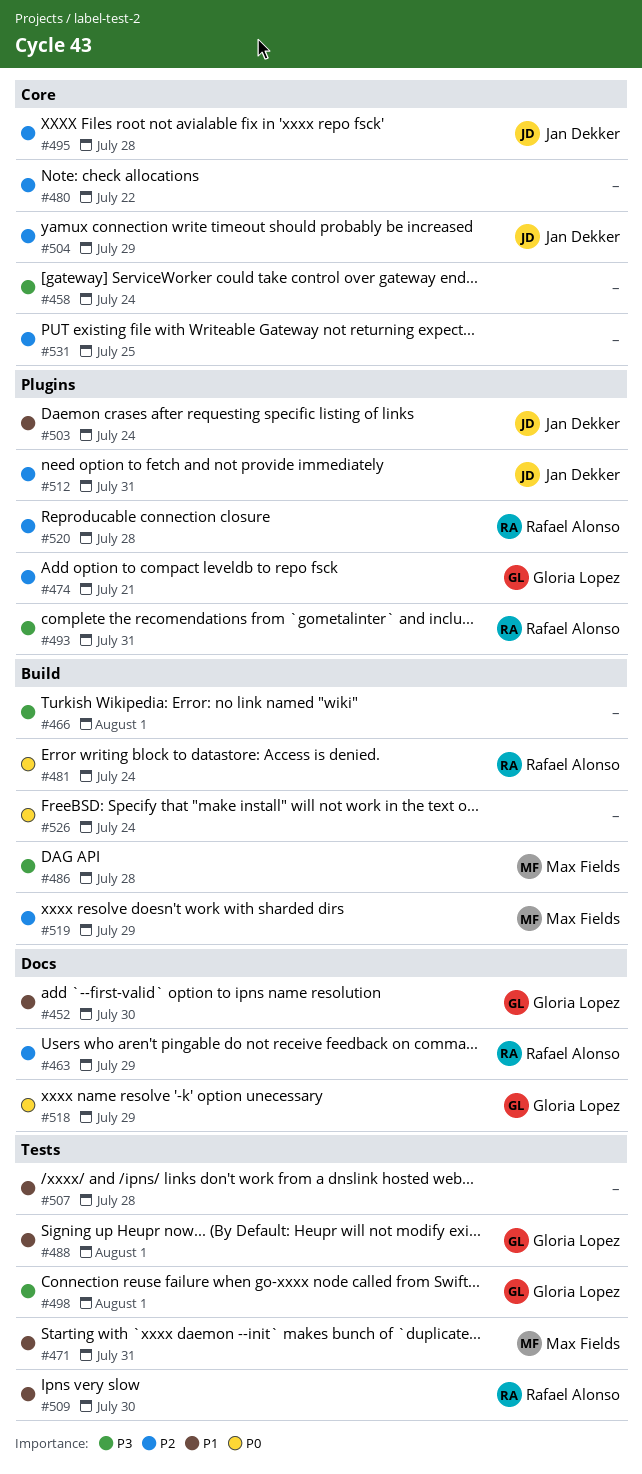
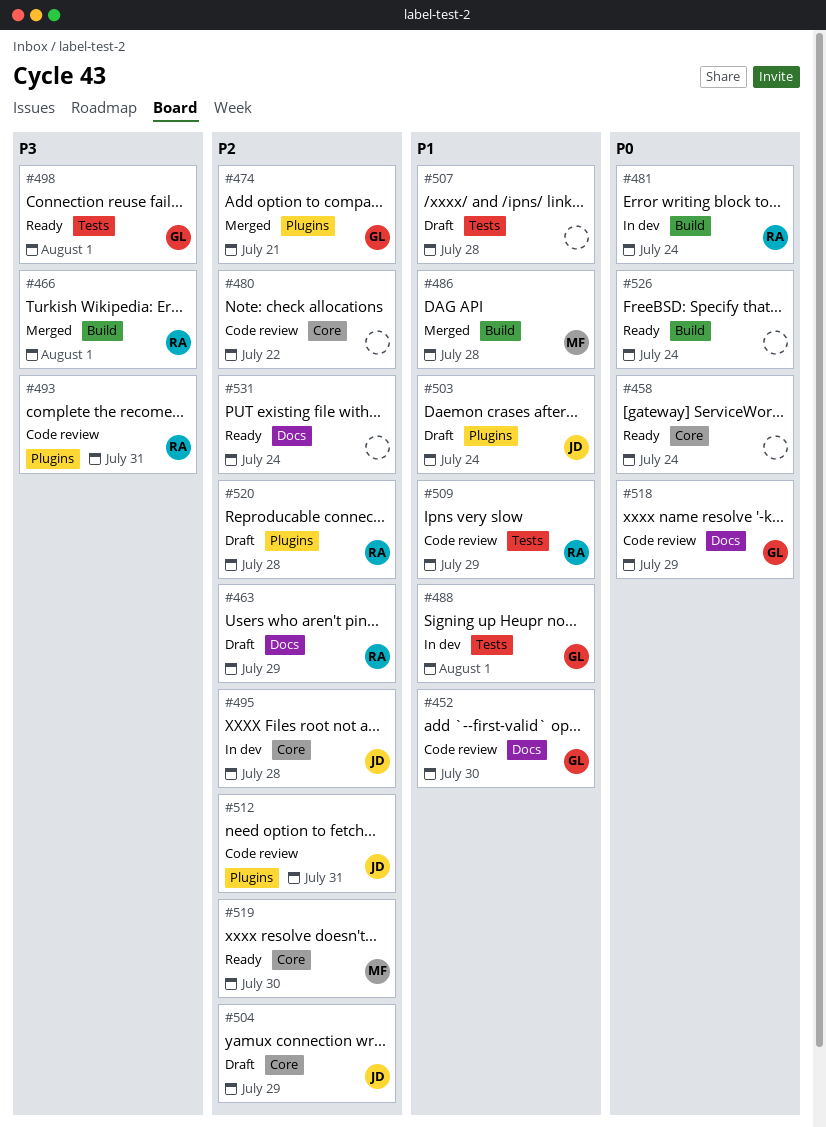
#458, priority: P3 -> P0
#466, owner: none -> Rafael Alonso
#471: present -> none
#486, priority: P3 -> P1
#509, due: Jul 30 -> Jul 29
#519, label: Build -> Core
#519, due: Jul 29 -> Jul 30
#531, label: Core -> Docs
#531, due: Jul 25 -> Jul 24

